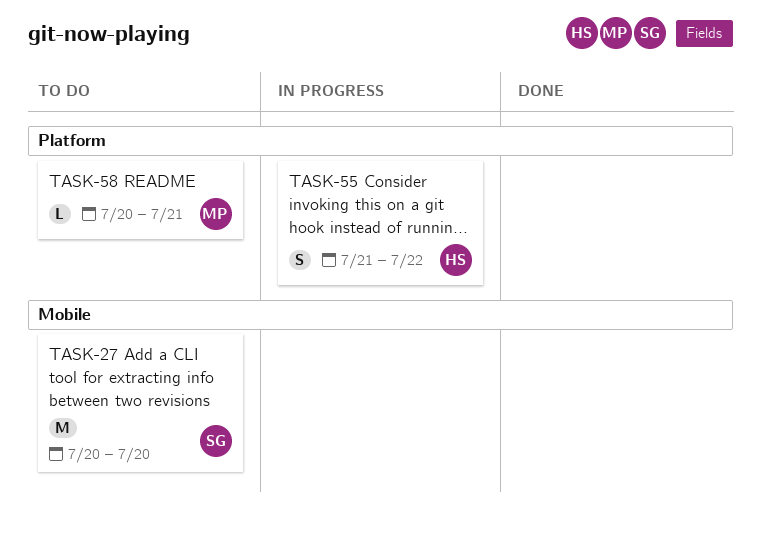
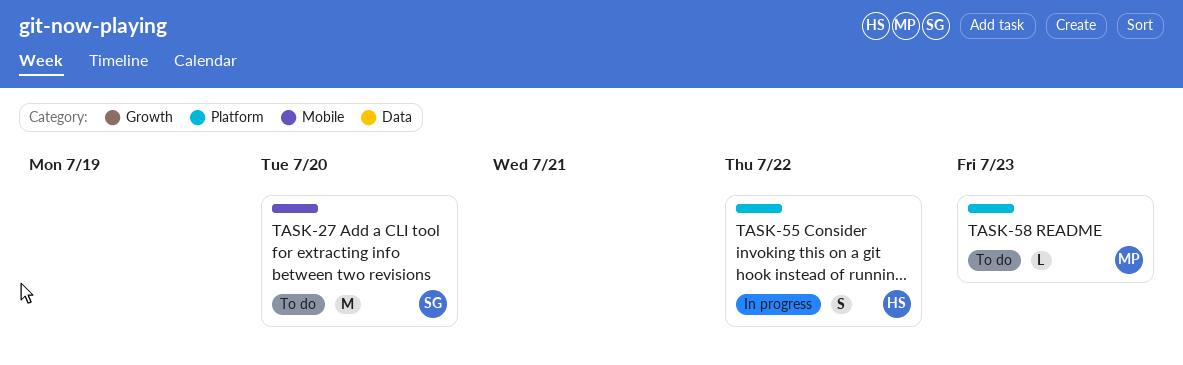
TASK-58, due: Jul 21 -> Jul 23

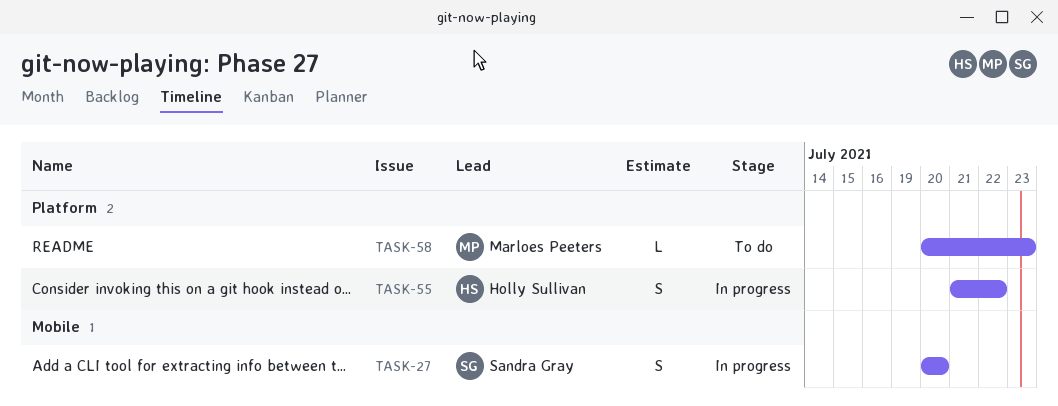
TASK-27, status: To do -> In progress
TASK-27, estimate: M -> S

